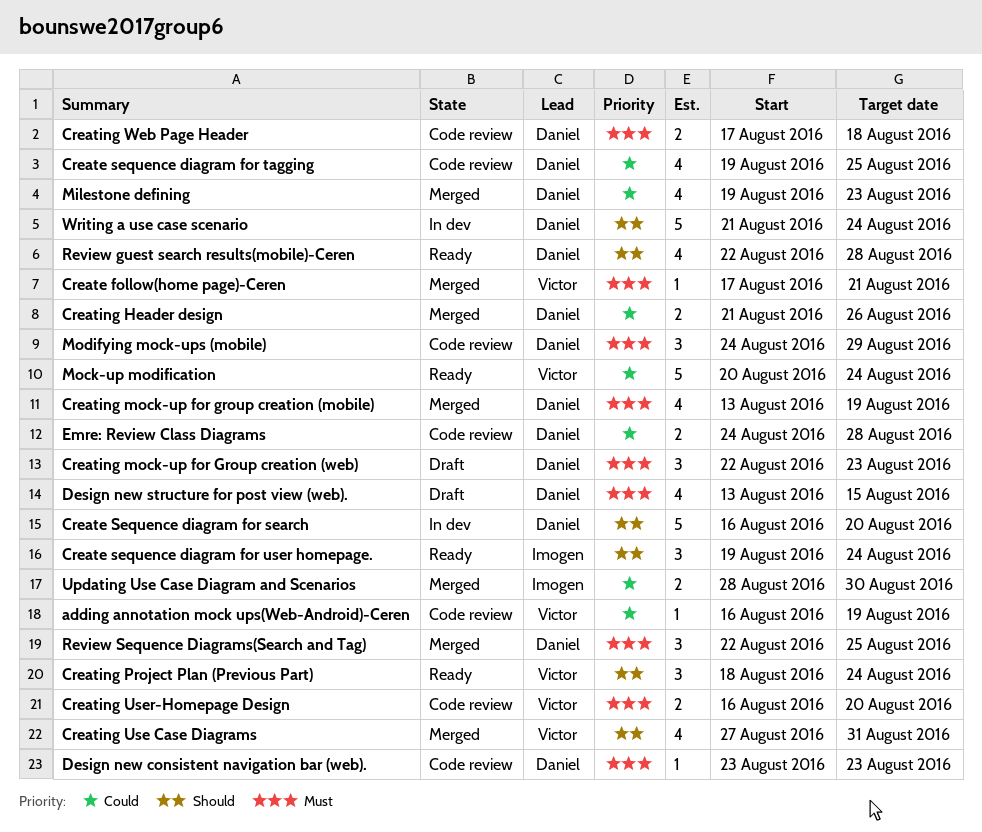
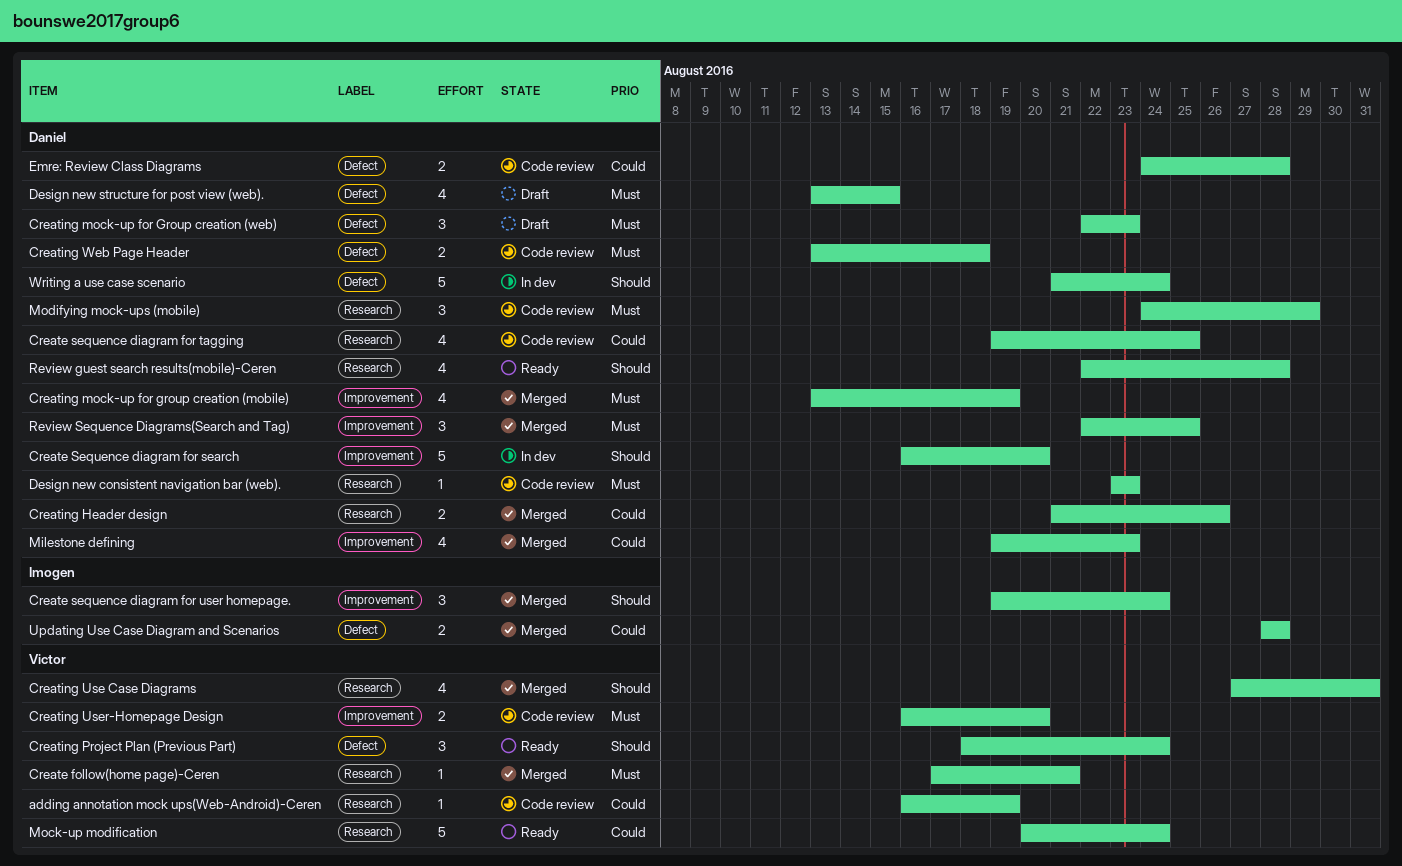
Create sequence diagram for user homepage., status: Ready -> Merged
Creating Web Page Header, start: Aug 17 -> Aug 13
Updating Use Case Diagram and Scenarios, due: Aug 30 -> Aug 28

